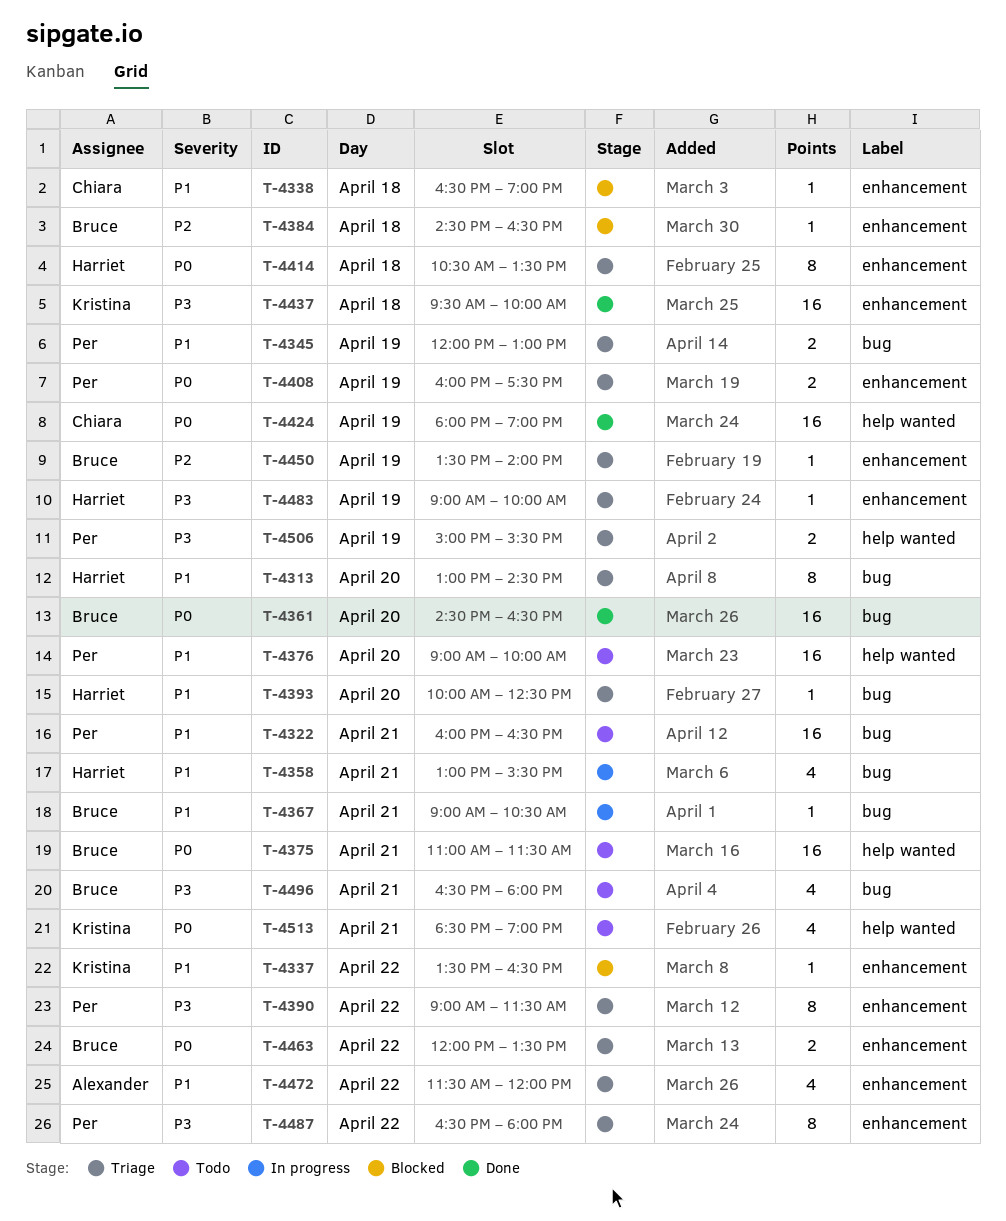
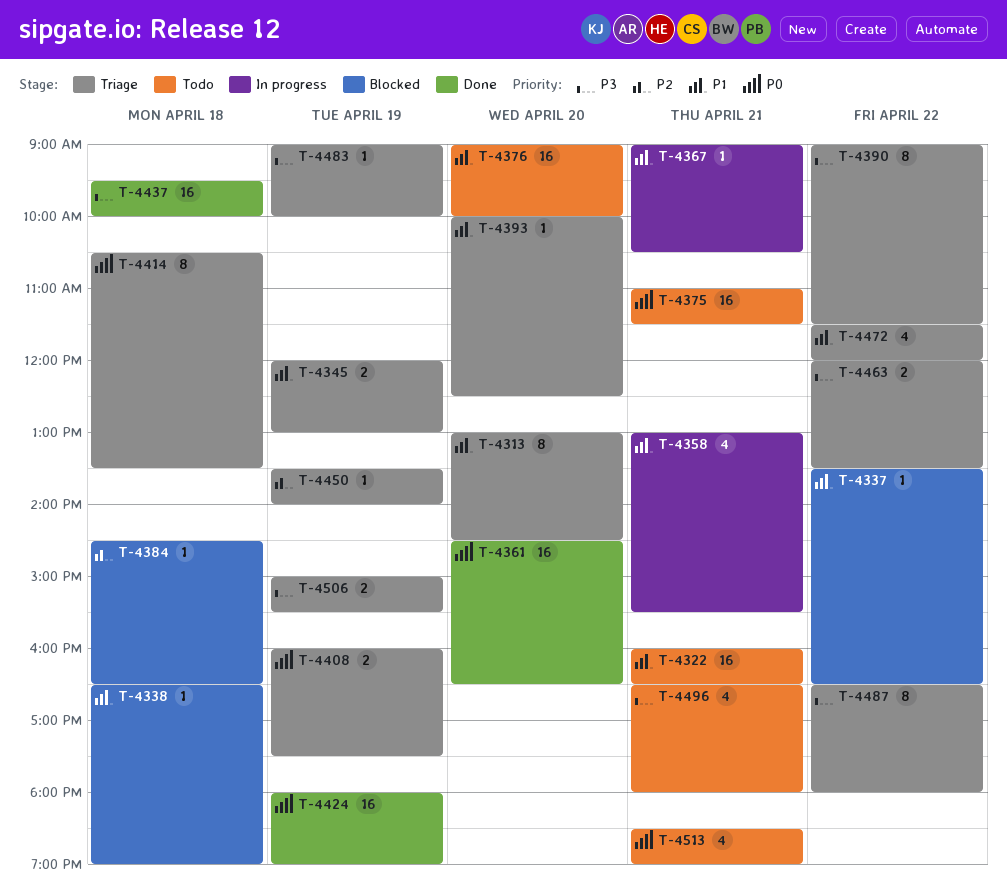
T-4463, priority: P0 -> P3

